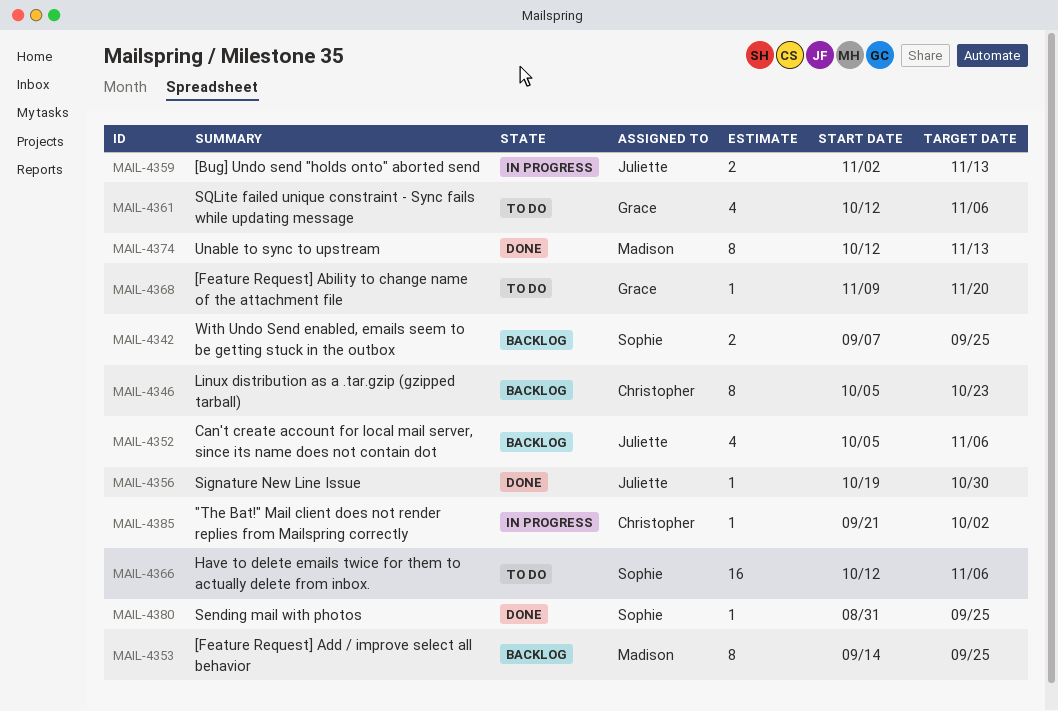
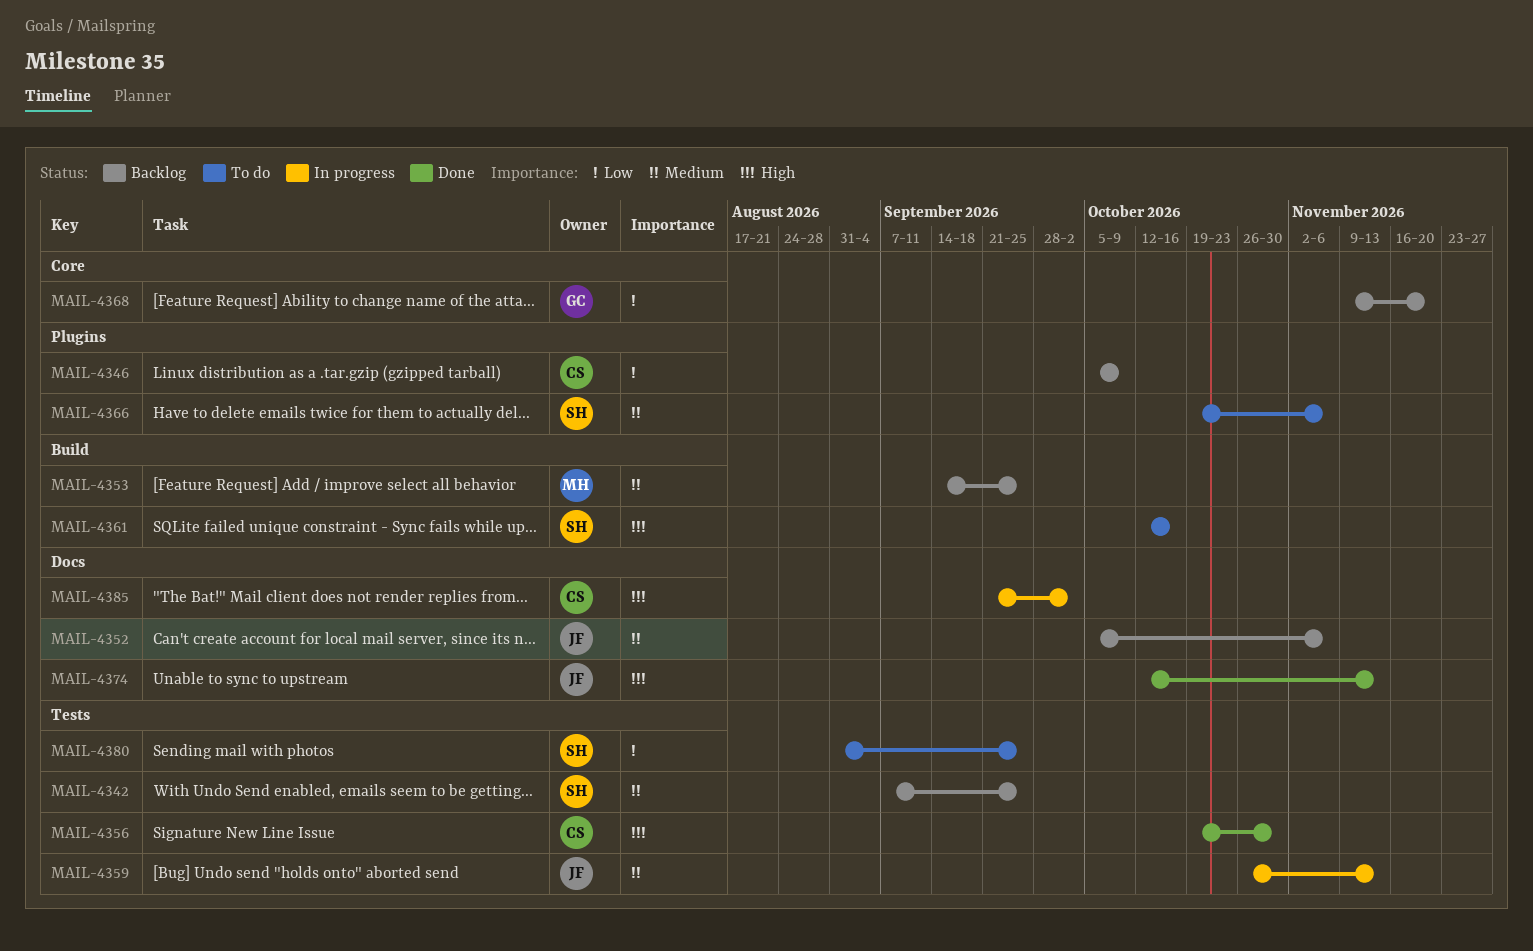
MAIL-4346, due: Oct 23 -> Oct 9
MAIL-4356, owner: Juliette -> Christopher
MAIL-4359, start: Nov 2 -> Oct 26
MAIL-4361, owner: Grace -> Sophie
MAIL-4361, due: Nov 6 -> Oct 16
MAIL-4366, start: Oct 12 -> Oct 19
MAIL-4368, status: To do -> Backlog
MAIL-4374, owner: Madison -> Juliette
MAIL-4380, status: Done -> To do

